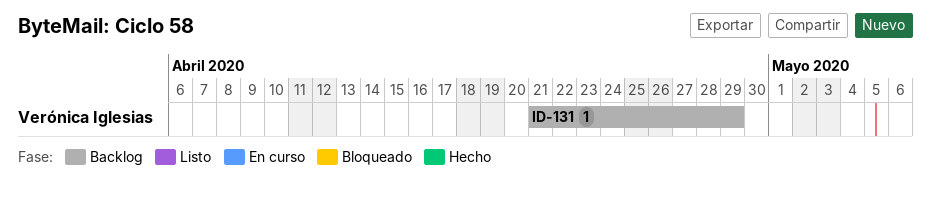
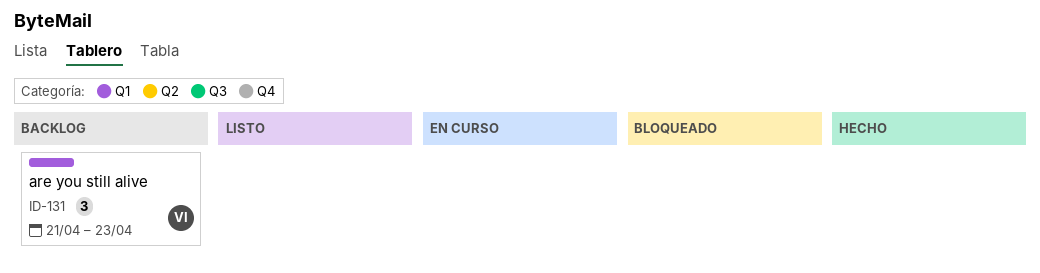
ID-131, estimate: 1 -> 3
ID-131, due: Apr 29 -> Apr 23

